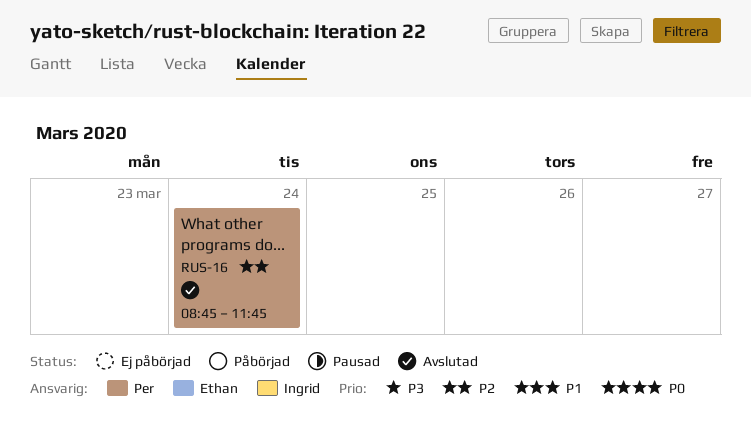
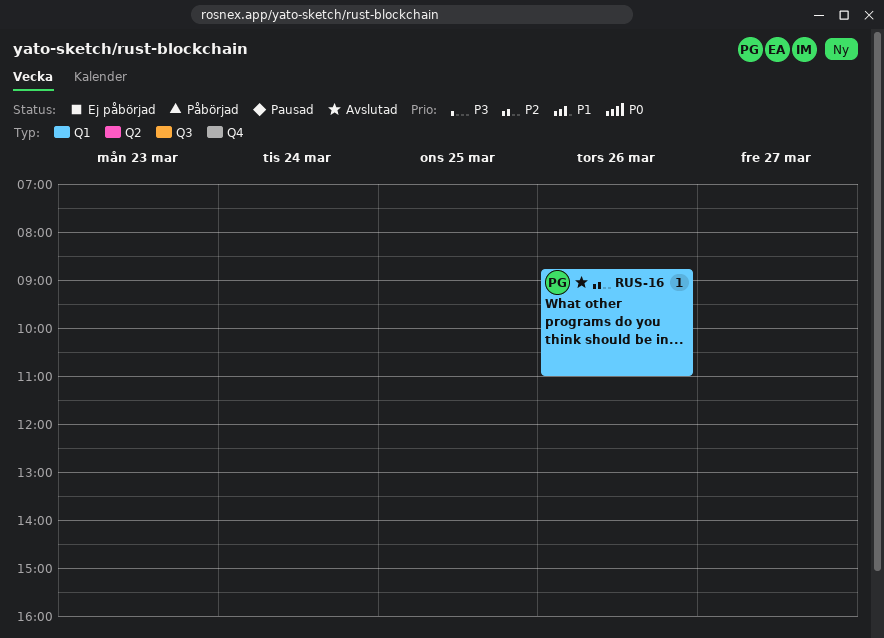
RUS-16, day: Mar 24 -> Mar 26
RUS-16, ends: 11:45 -> 11:00

